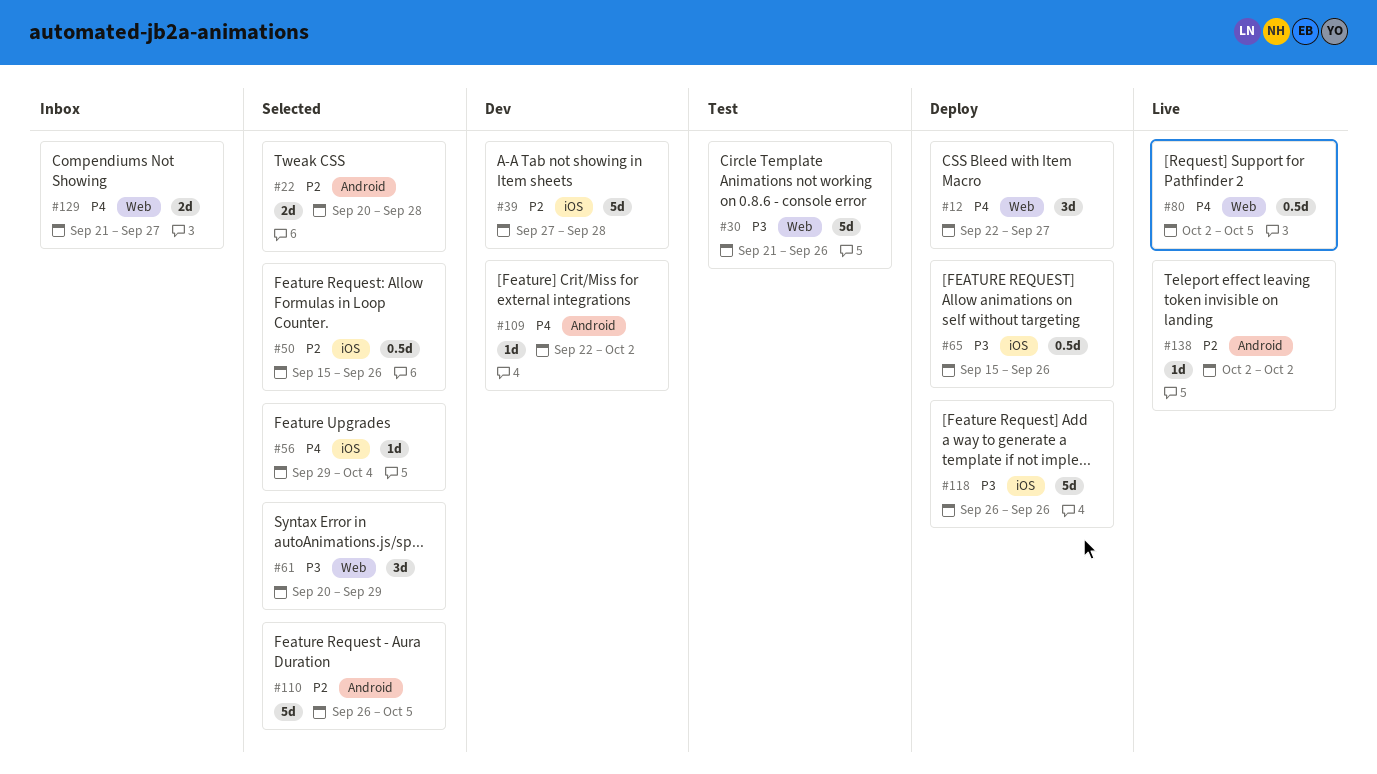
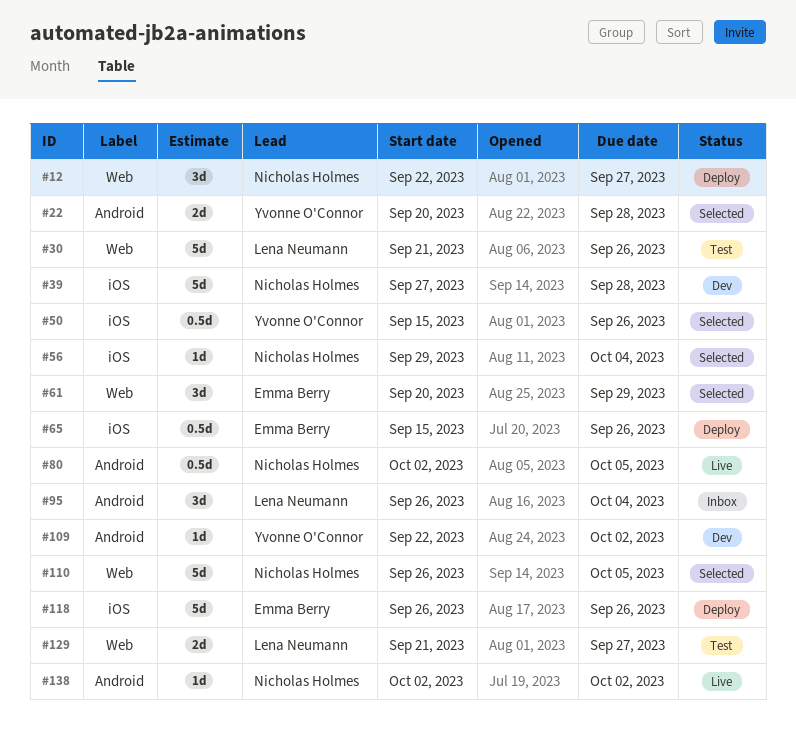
#80, label: Web -> Android
#95: none -> present
#110, label: Android -> Web
#129, status: Inbox -> Test

